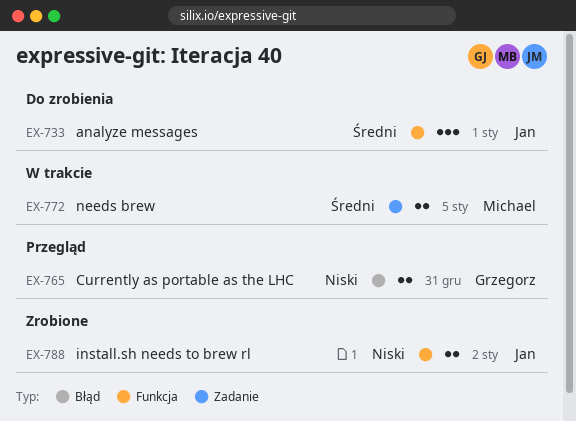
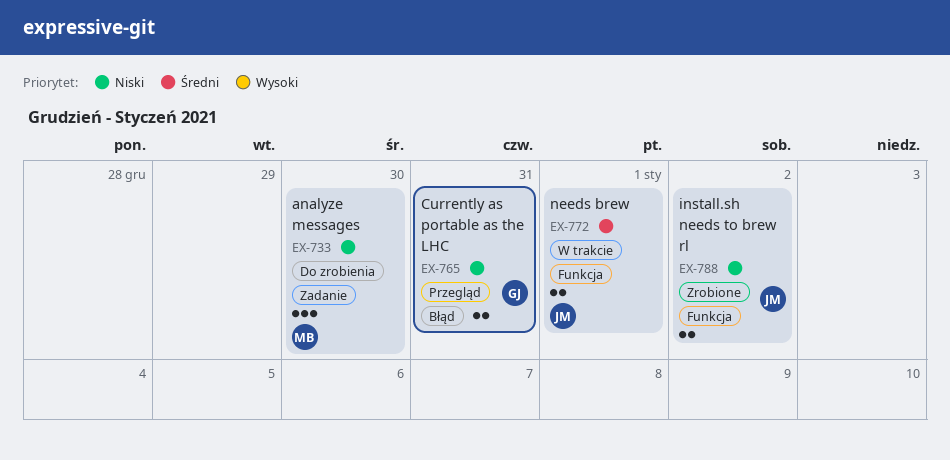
EX-733, owner: Jan -> Michael
EX-733, priority: Średni -> Niski
EX-733, label: Funkcja -> Zadanie
EX-733, due: Jan 1 -> Dec 30
EX-772, owner: Michael -> Jan
EX-772, label: Zadanie -> Funkcja
EX-772, due: Jan 5 -> Jan 1

